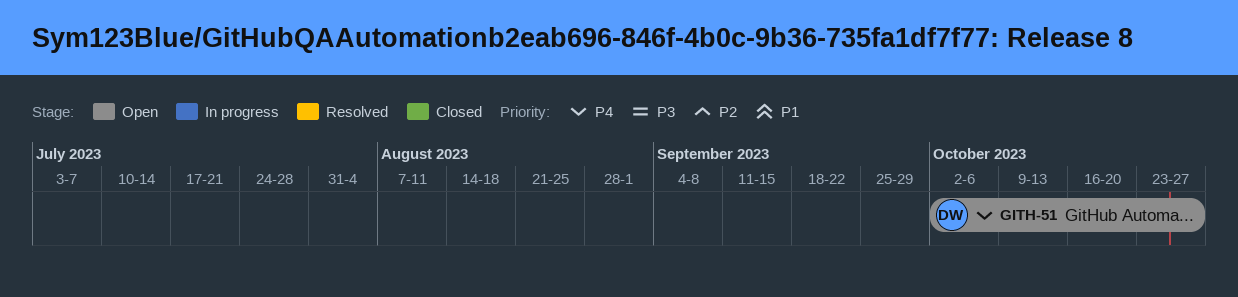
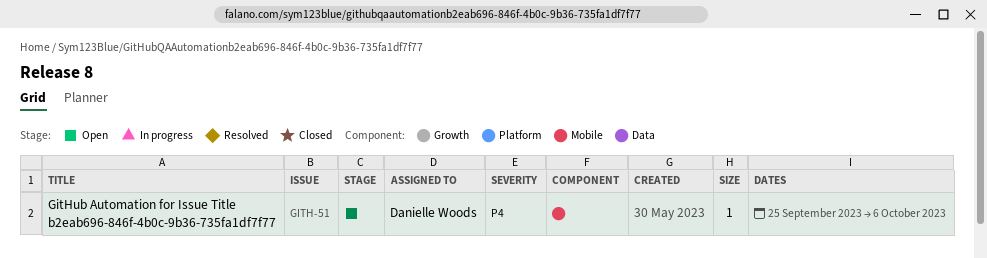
GITH-51, start: Oct 2 -> Sep 25
GITH-51, due: Oct 27 -> Oct 6

